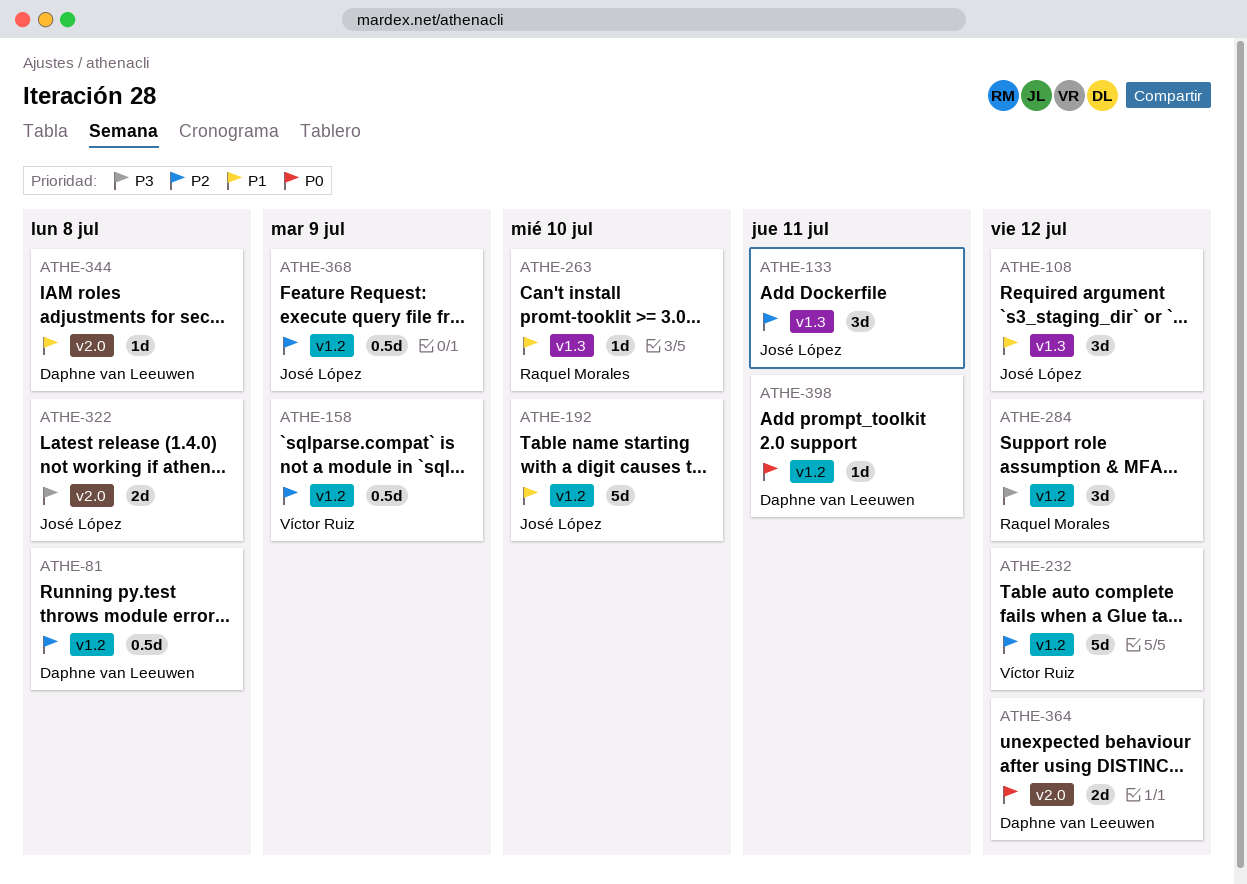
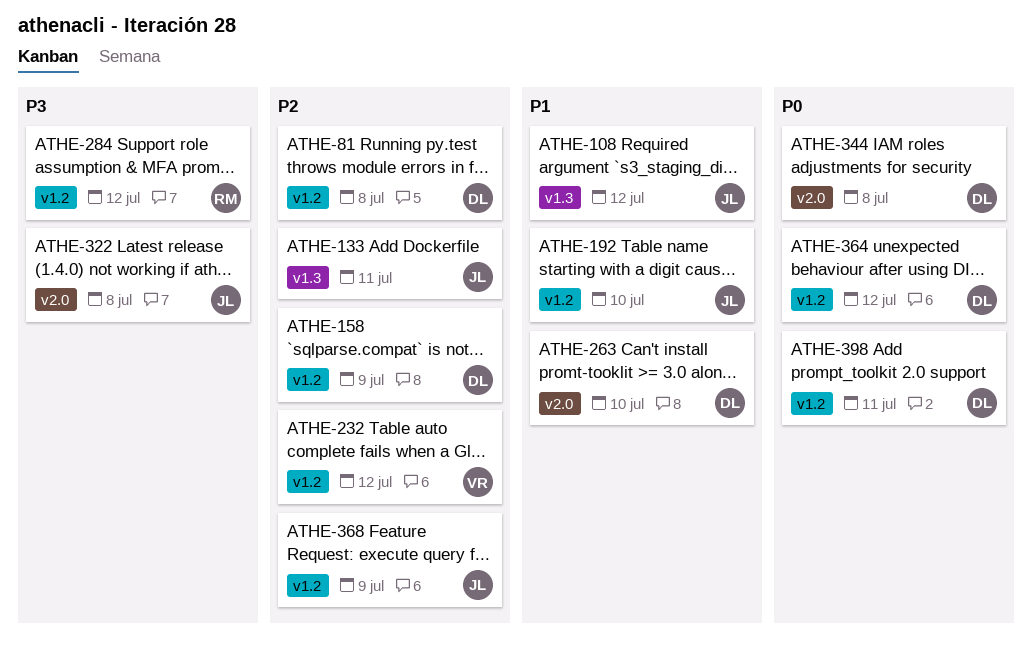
ATHE-158, owner: Víctor Ruiz -> Daphne van Leeuwen
ATHE-263, owner: Raquel Morales -> Daphne van Leeuwen
ATHE-263, label: v1.3 -> v2.0
ATHE-344, priority: P1 -> P0
ATHE-364, label: v2.0 -> v1.2

